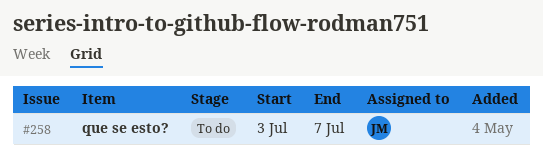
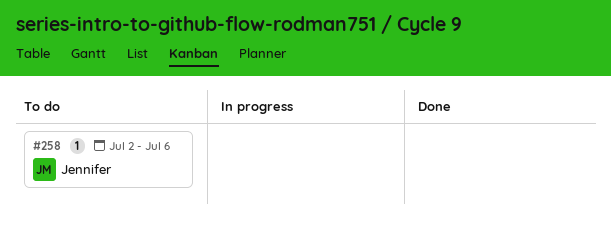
#258, start: Jul 3 -> Jul 2
#258, due: Jul 7 -> Jul 6

